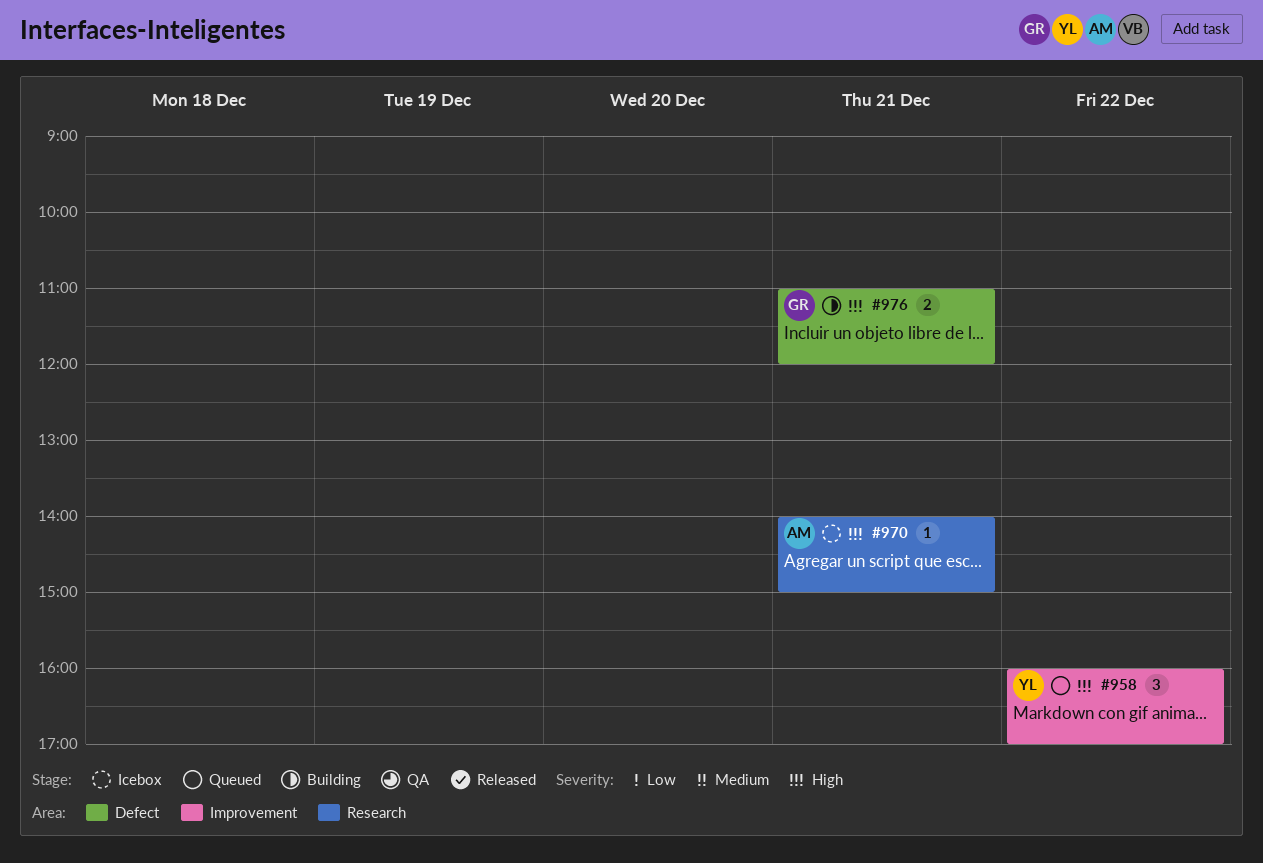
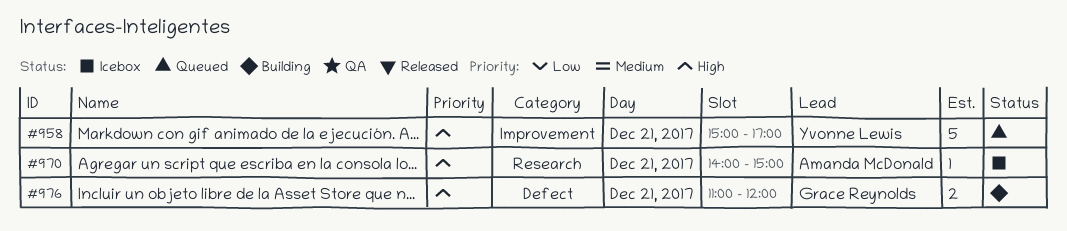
#958, estimate: 3 -> 5
#958, day: Dec 22 -> Dec 21
#958, begins: 16:00 -> 15:00

